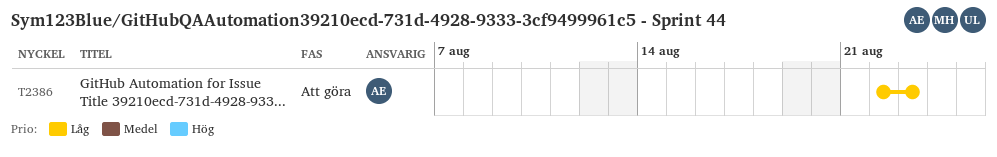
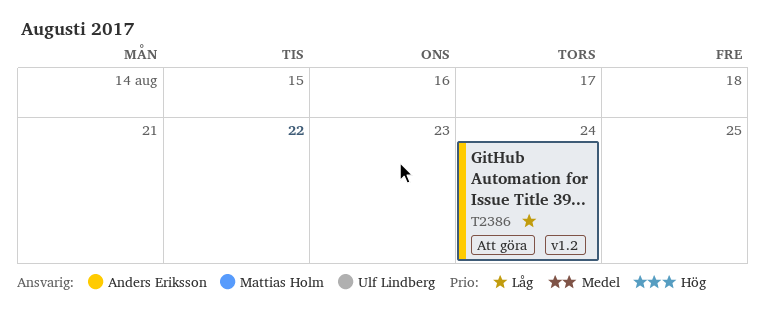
T2386, due: Aug 23 -> Aug 24

